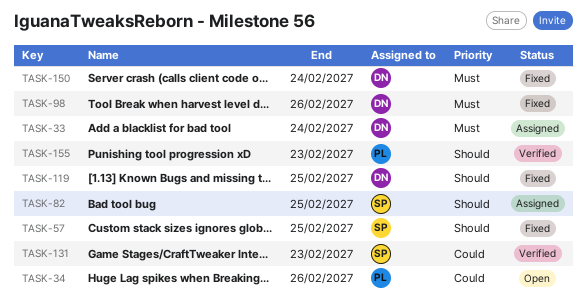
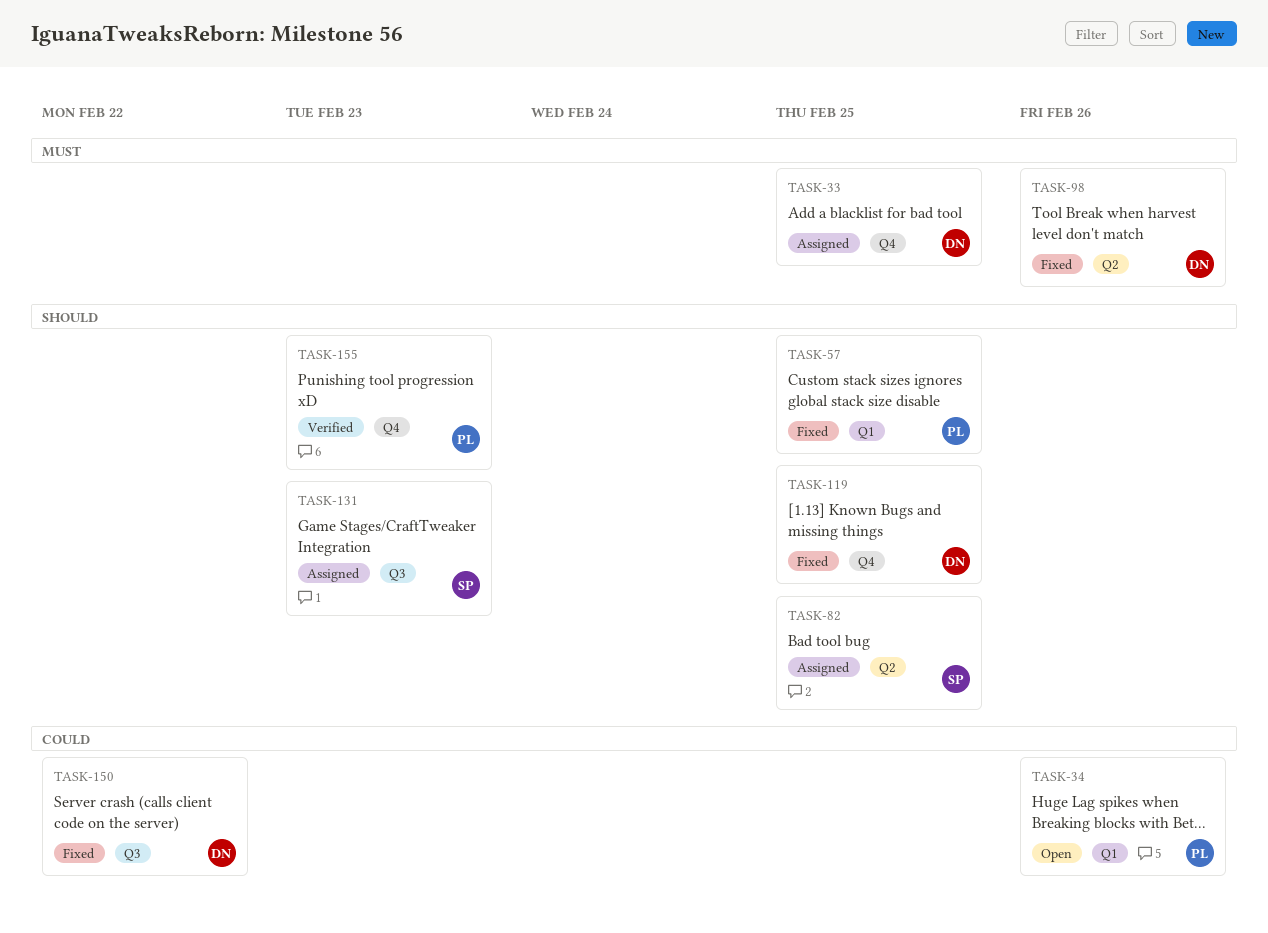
TASK-33, due: Feb 24 -> Feb 25
TASK-57, owner: SP -> PL
TASK-131, status: Verified -> Assigned
TASK-131, priority: Could -> Should
TASK-150, priority: Must -> Could
TASK-150, due: Feb 24 -> Feb 22

